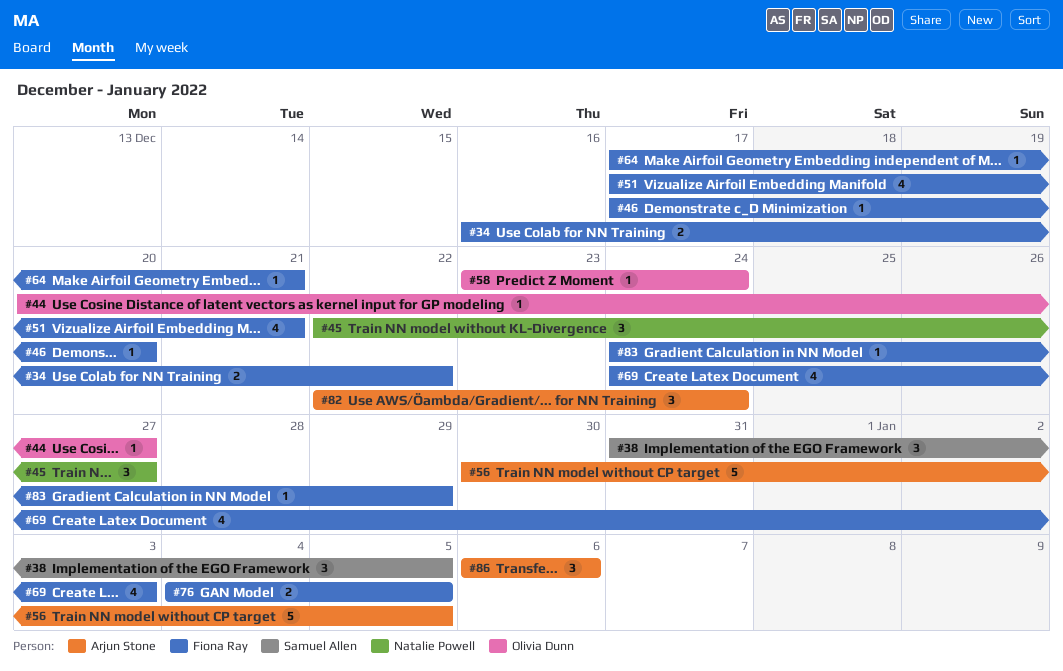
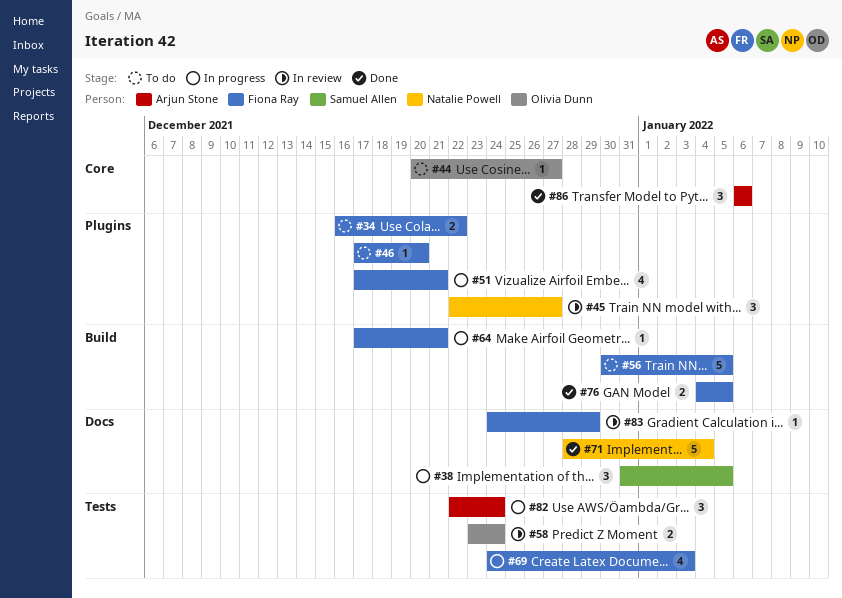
#56, owner: Arjun Stone -> Fiona Ray
#58, estimate: 1 -> 2
#71: none -> present

